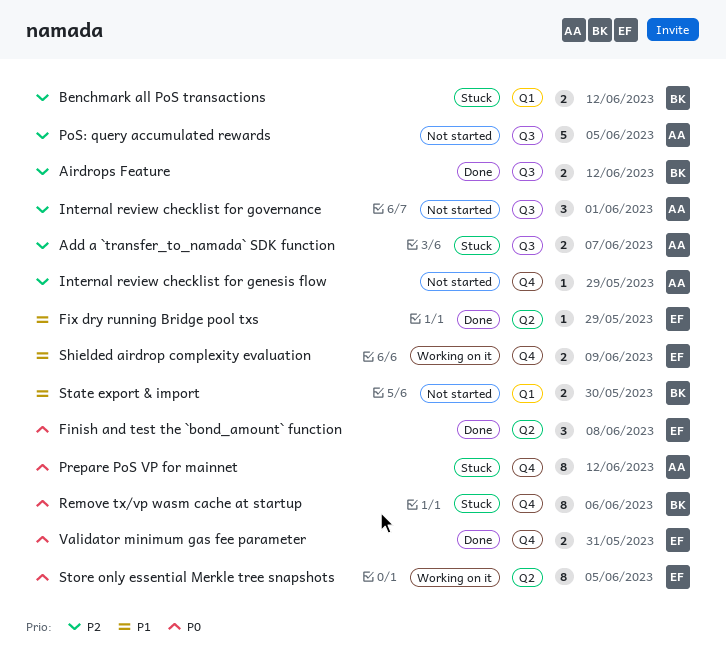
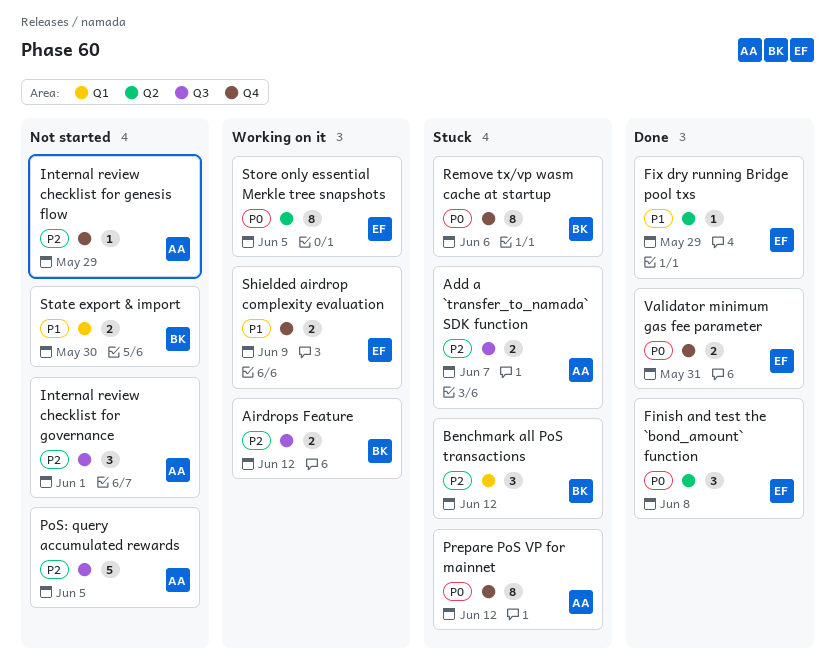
Airdrops Feature, status: Done -> Working on it
Benchmark all PoS transactions, estimate: 2 -> 3

